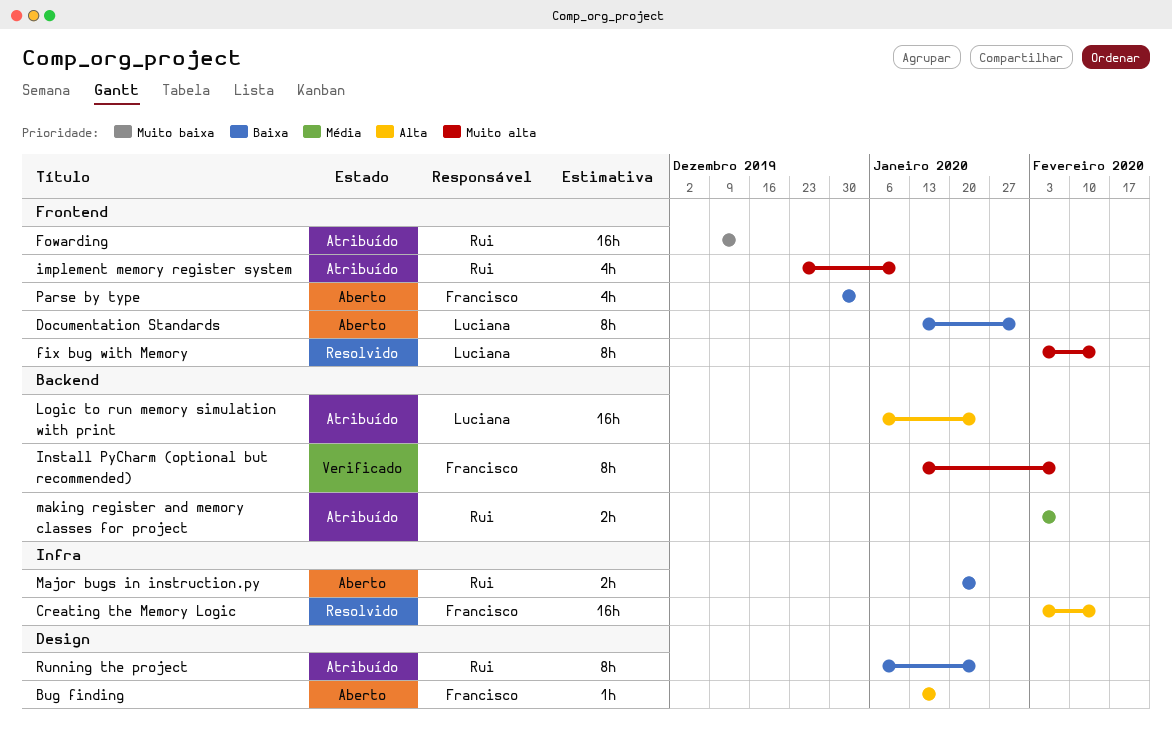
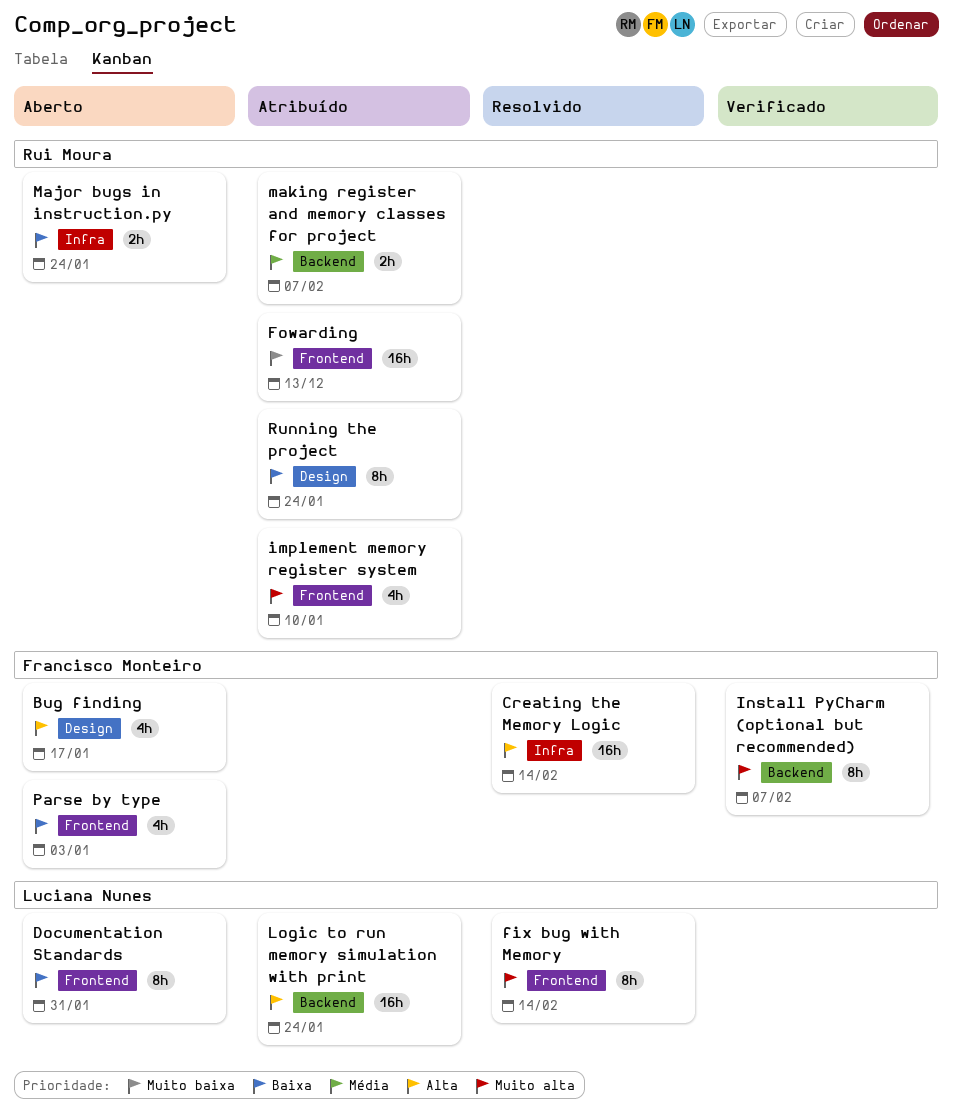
Bug finding, estimate: 1h -> 4h

